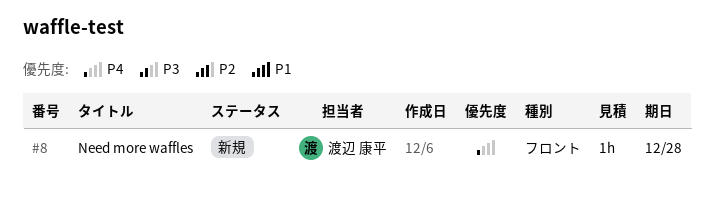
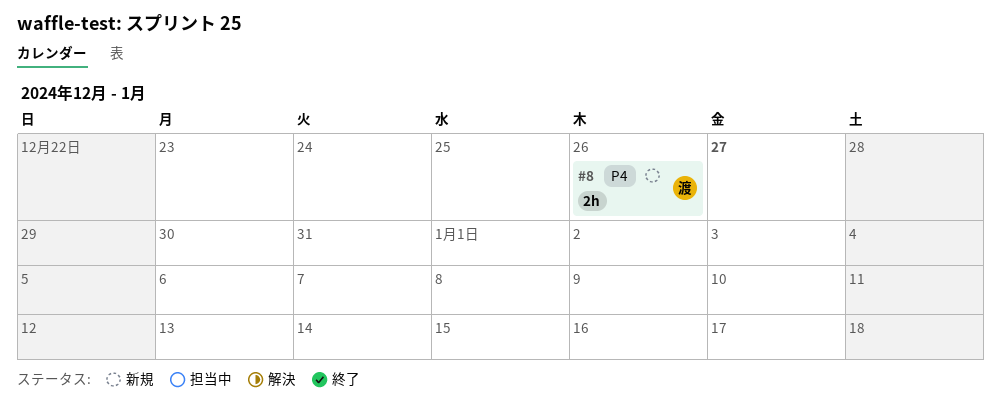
#8, estimate: 1h -> 2h
#8, due: Dec 28 -> Dec 26

